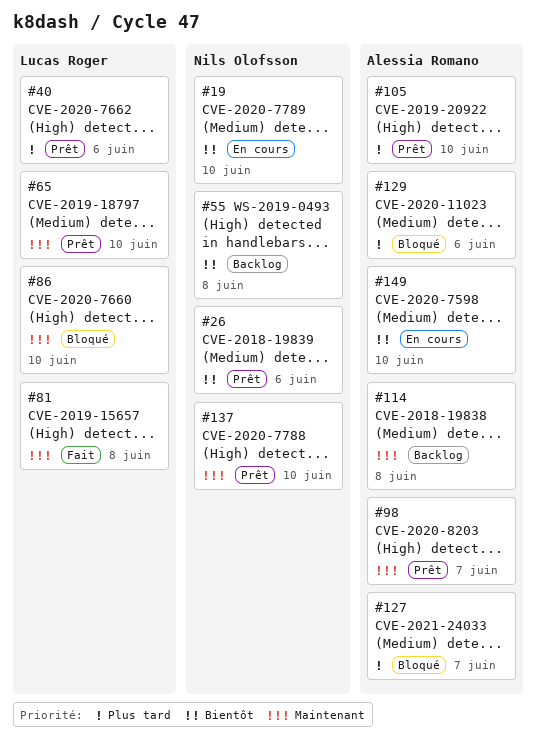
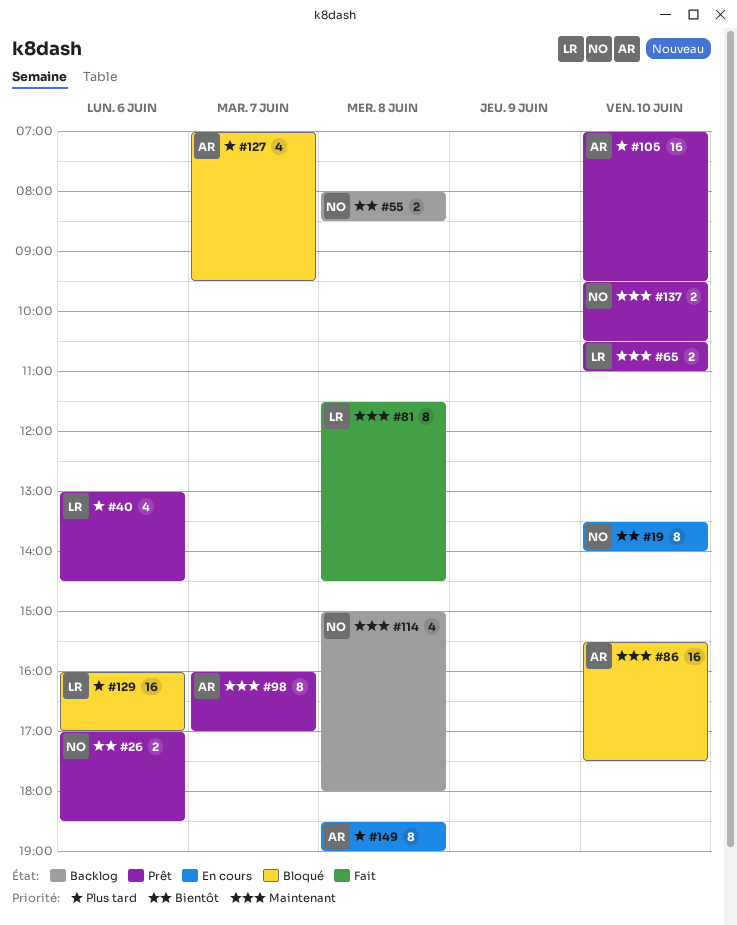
#86, owner: Lucas Roger -> Alessia Romano
#114, owner: Alessia Romano -> Nils Olofsson
#129, owner: Alessia Romano -> Lucas Roger
#149, priority: Bientôt -> Plus tard
#149, day: Jun 10 -> Jun 8

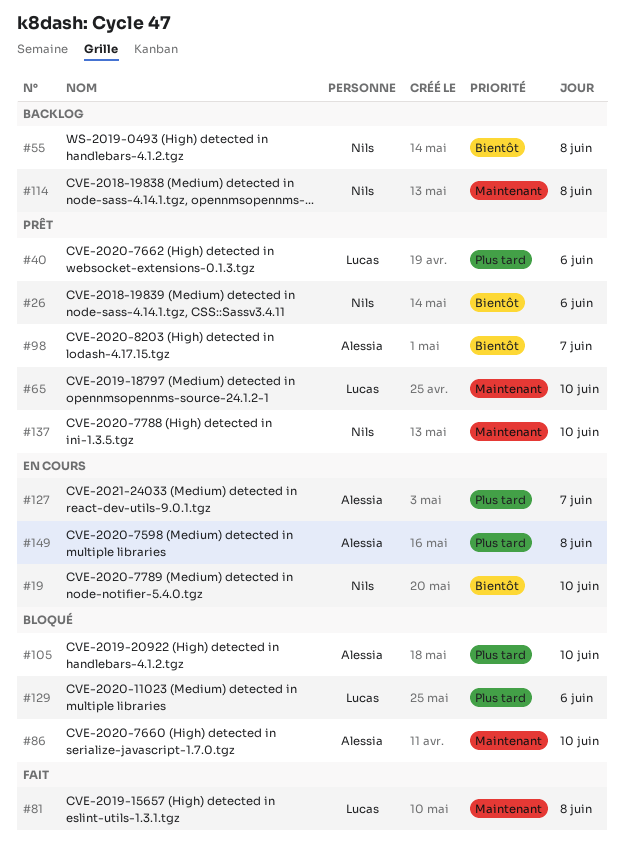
#98, priority: Maintenant -> Bientôt
#105, status: Prêt -> Bloqué
#127, status: Bloqué -> En cours

